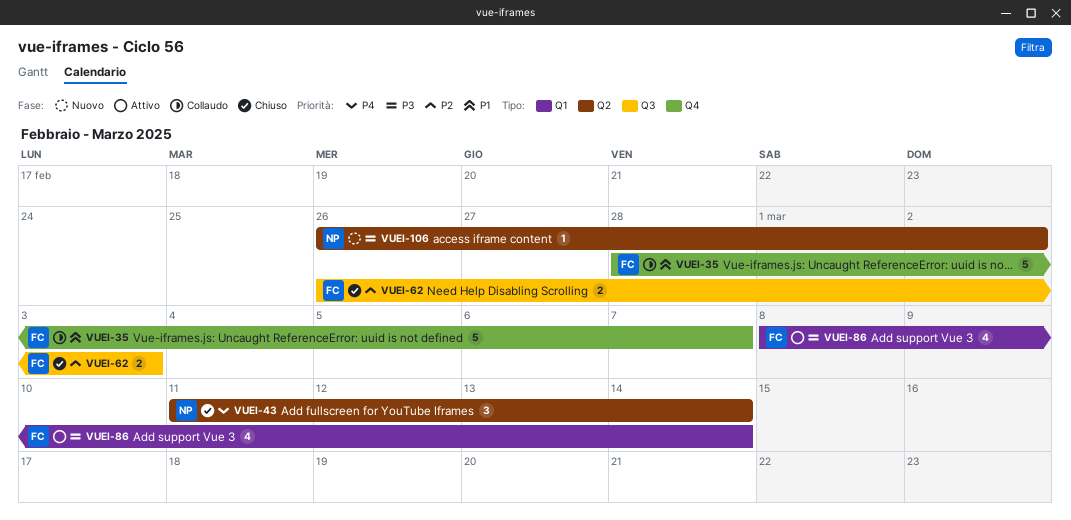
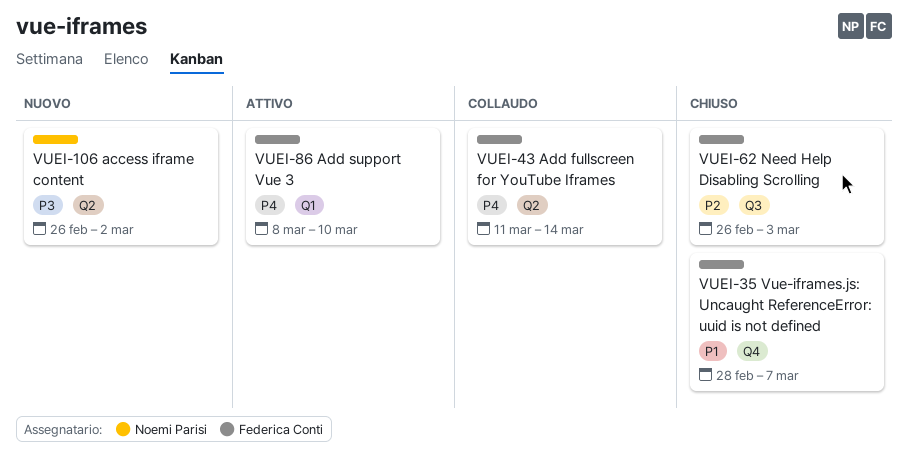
VUEI-35, status: Collaudo -> Chiuso
VUEI-43, status: Chiuso -> Collaudo
VUEI-43, owner: Noemi Parisi -> Federica Conti
VUEI-86, priority: P3 -> P4
VUEI-86, due: Mar 14 -> Mar 10

